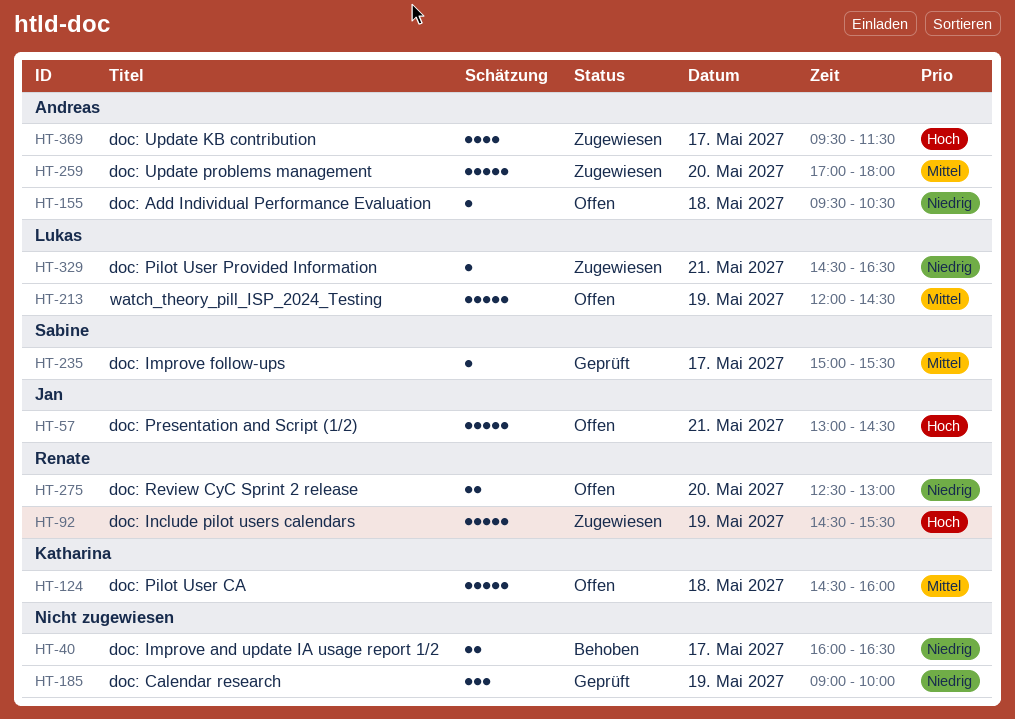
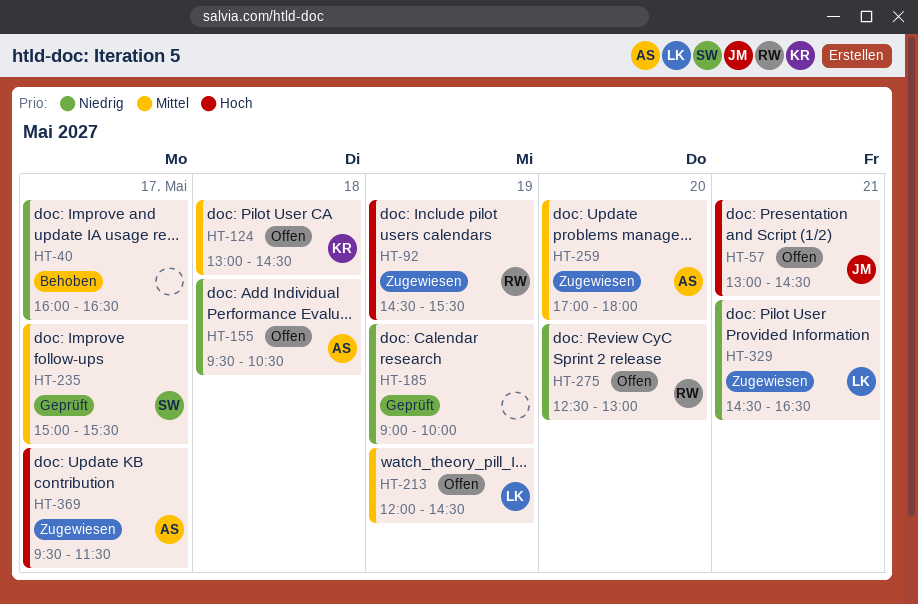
HT-124, begins: 14:30 -> 13:00
HT-124, ends: 16:00 -> 14:30

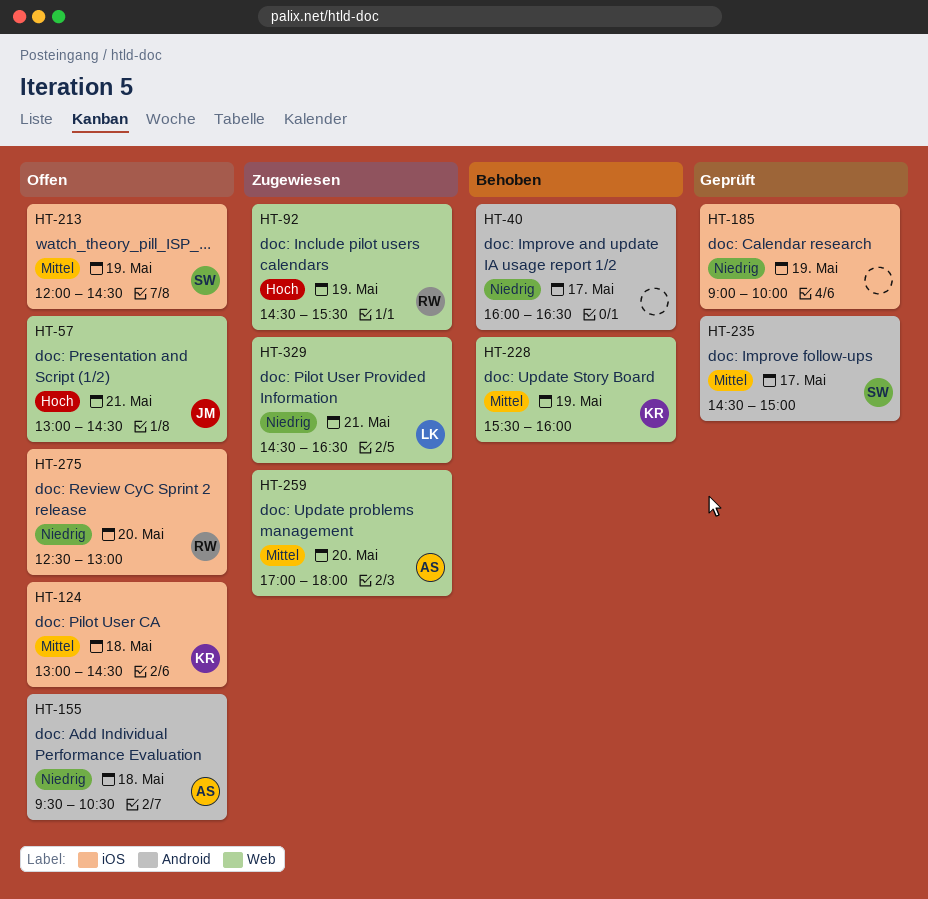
HT-213, owner: LK -> SW
HT-228: none -> present
HT-235, begins: 15:00 -> 14:30
HT-235, ends: 15:30 -> 15:00
HT-369: present -> none

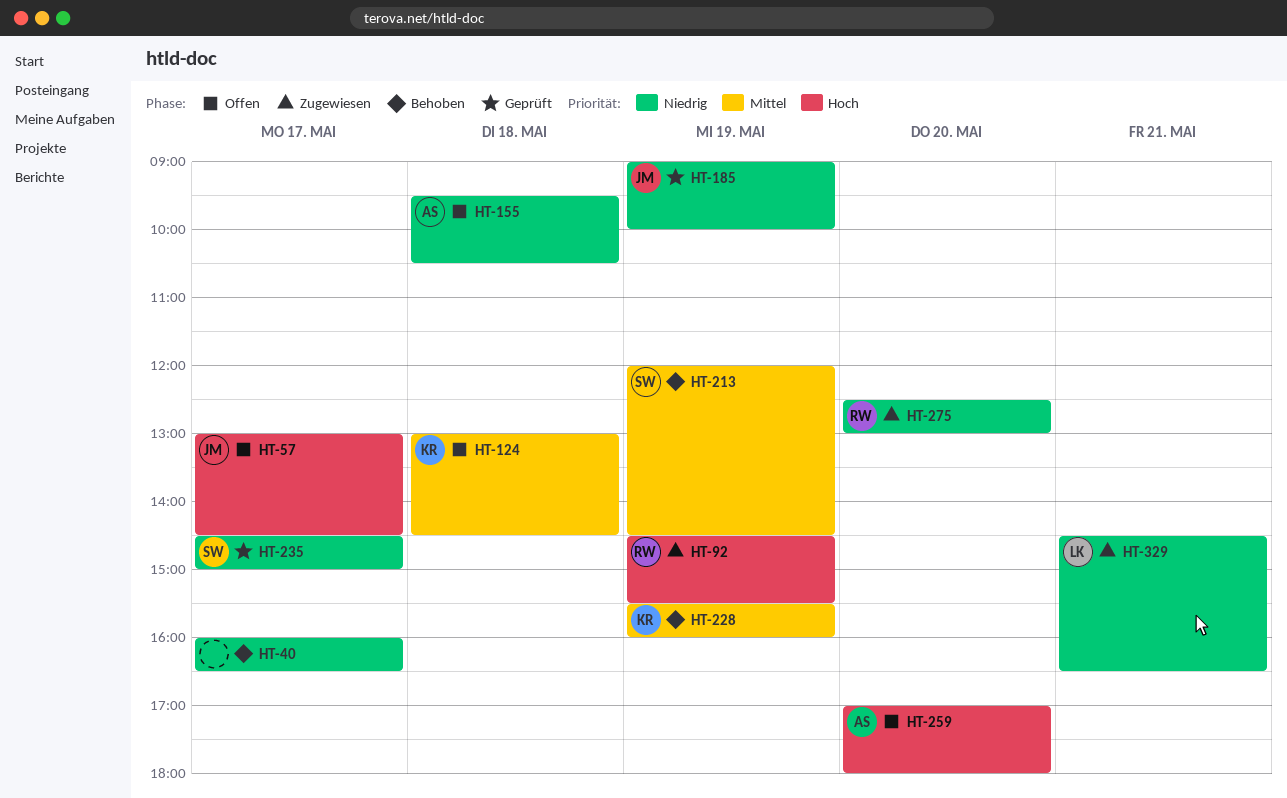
HT-57, day: May 21 -> May 17
HT-185, owner: none -> JM
HT-213, status: Offen -> Behoben
HT-235, priority: Mittel -> Niedrig
HT-259, status: Zugewiesen -> Offen
HT-259, priority: Mittel -> Hoch
HT-275, status: Offen -> Zugewiesen

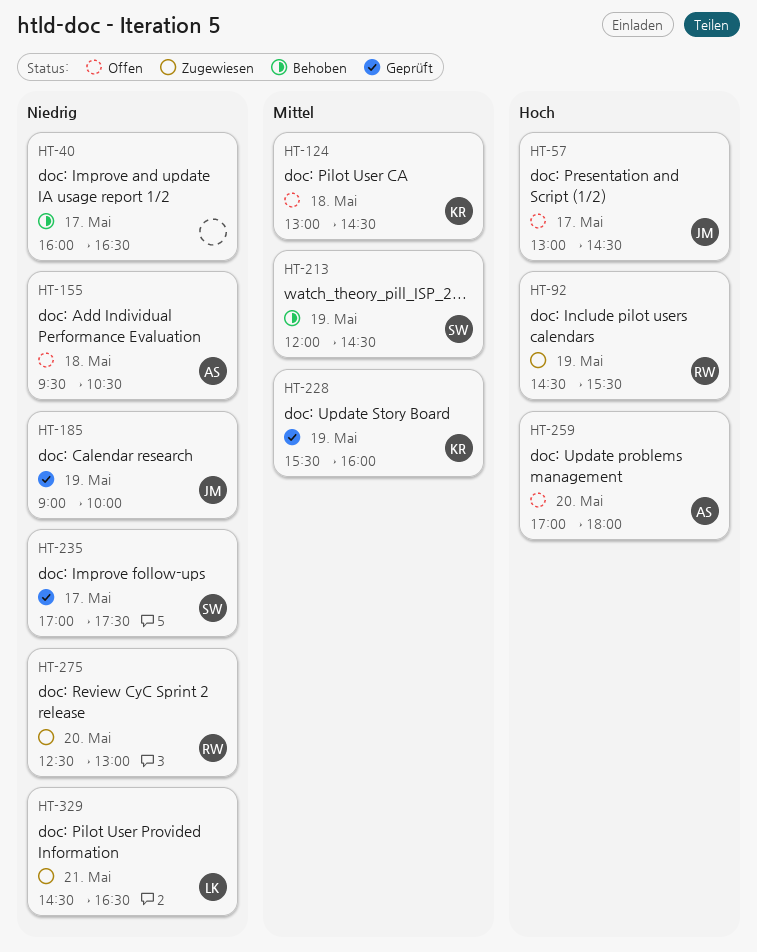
HT-228, status: Behoben -> Geprüft
HT-235, begins: 14:30 -> 17:00
HT-235, ends: 15:00 -> 17:30

